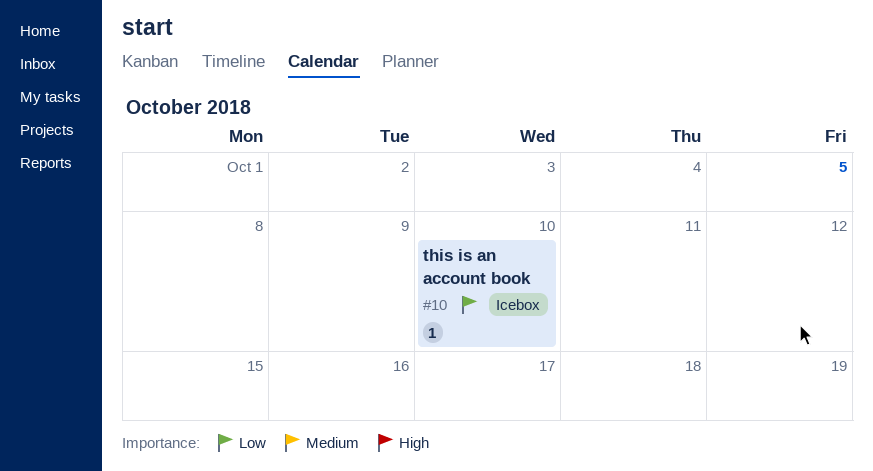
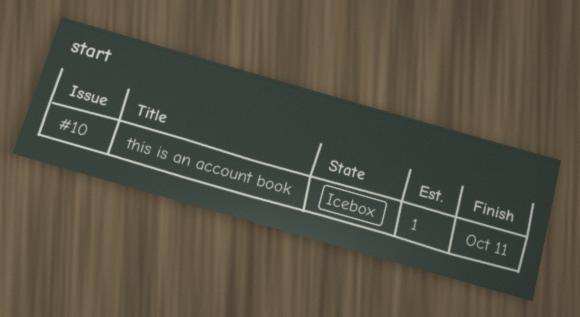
#10, due: Oct 10 -> Oct 11

